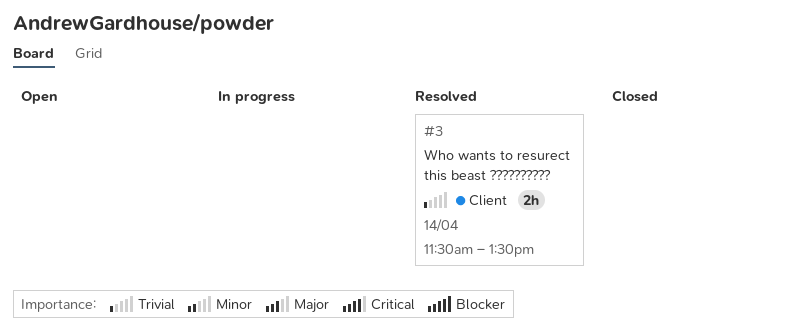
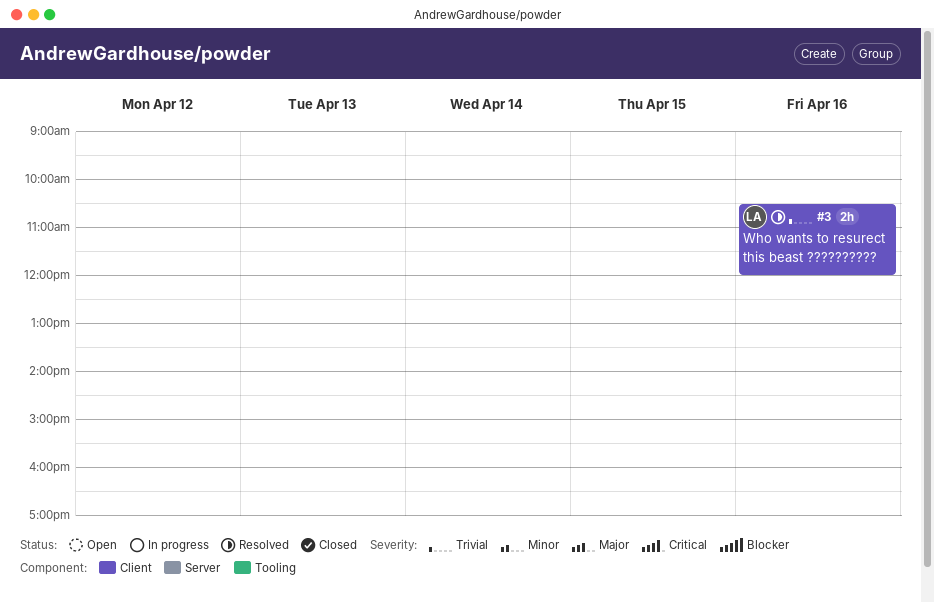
#3, day: Apr 14 -> Apr 16
#3, begins: 11:30 -> 10:30
#3, ends: 13:30 -> 12:00

